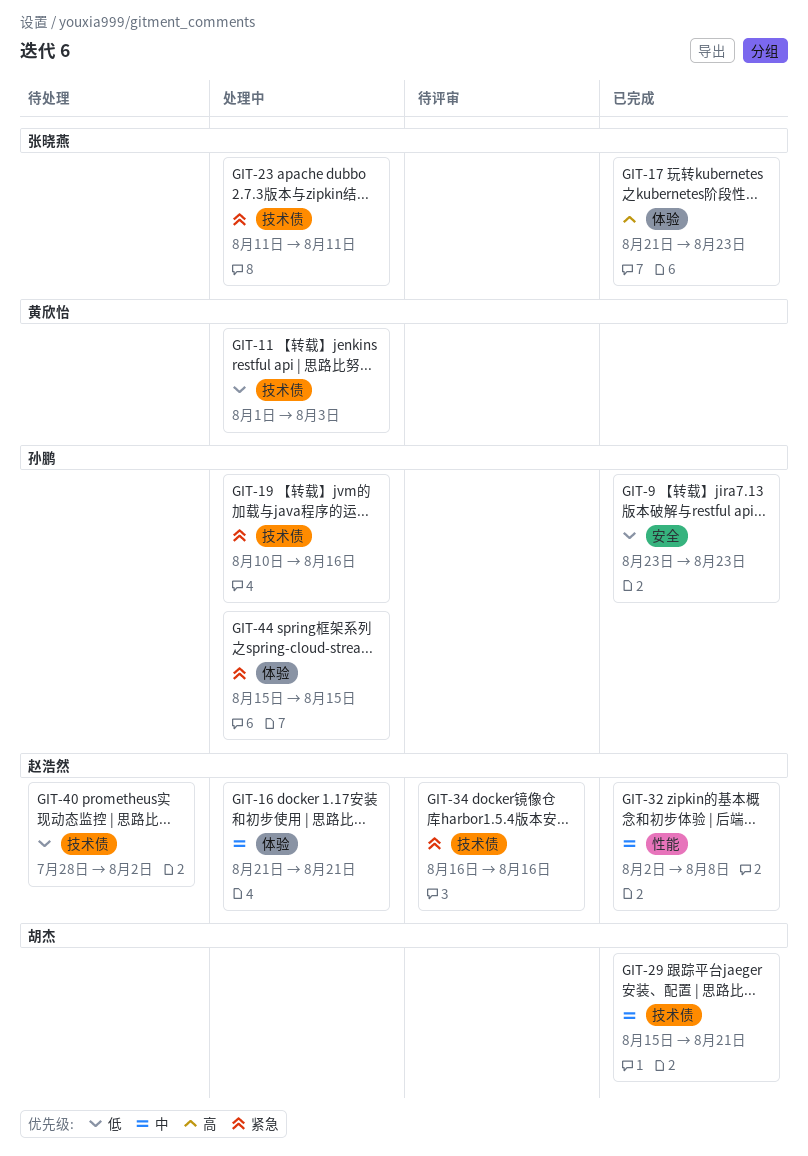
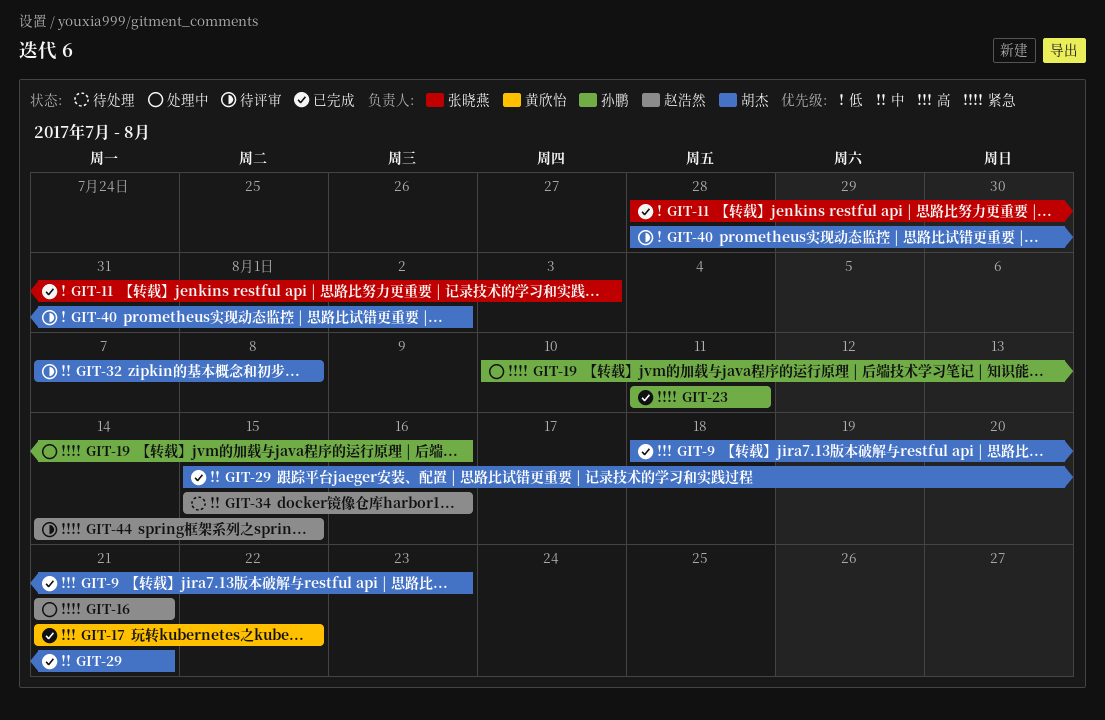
GIT-9, owner: 孙鹏 -> 胡杰
GIT-9, priority: 低 -> 高
GIT-9, start: Aug 23 -> Aug 18
GIT-11, status: 处理中 -> 已完成
GIT-11, owner: 黄欣怡 -> 张晓燕
GIT-11, start: Aug 1 -> Jul 28
GIT-16, priority: 中 -> 紧急
GIT-17, owner: 张晓燕 -> 黄欣怡
GIT-17, due: Aug 23 -> Aug 22
GIT-23, status: 处理中 -> 已完成
GIT-23, owner: 张晓燕 -> 孙鹏
GIT-32, status: 已完成 -> 待评审
GIT-32, owner: 赵浩然 -> 胡杰
GIT-32, start: Aug 2 -> Aug 7
GIT-34, status: 待评审 -> 待处理
GIT-34, priority: 紧急 -> 中
GIT-34, start: Aug 16 -> Aug 15
GIT-40, status: 待处理 -> 待评审
GIT-40, owner: 赵浩然 -> 胡杰
GIT-44, status: 处理中 -> 待评审
GIT-44, owner: 孙鹏 -> 赵浩然
GIT-44, start: Aug 15 -> Aug 14

